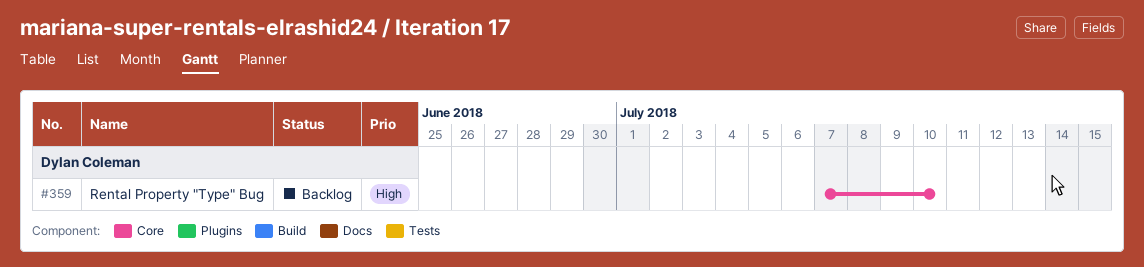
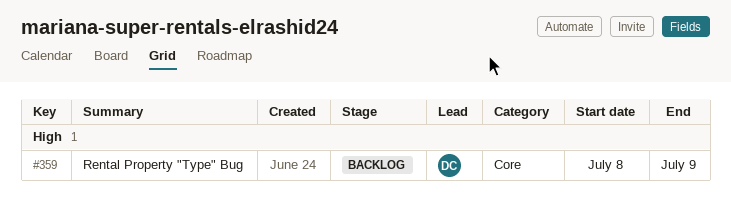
#359, start: Jul 7 -> Jul 8
#359, due: Jul 10 -> Jul 9

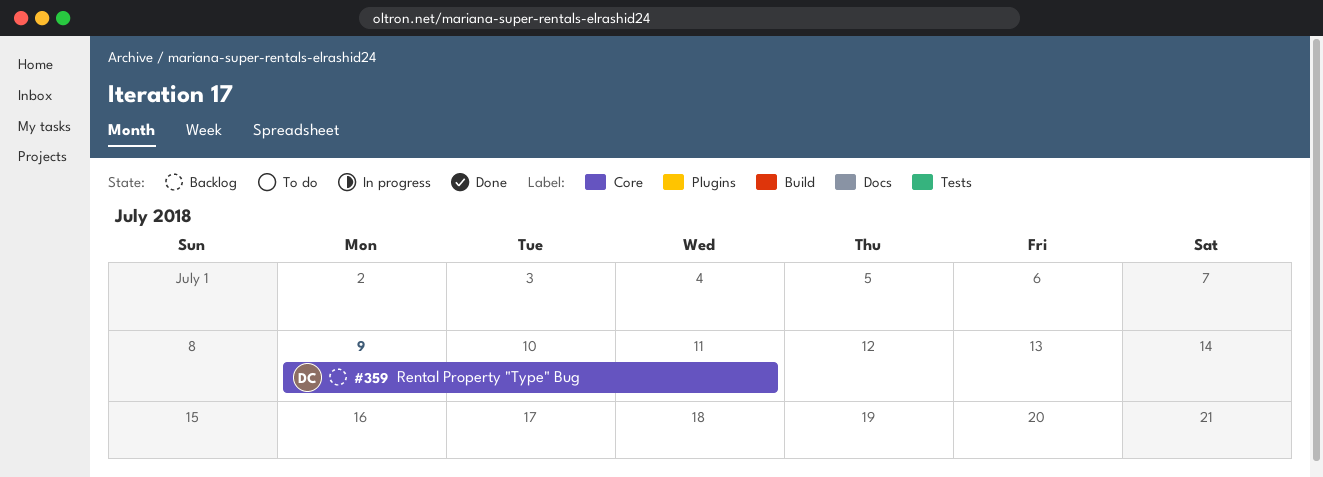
#359, start: Jul 8 -> Jul 9
#359, due: Jul 9 -> Jul 11

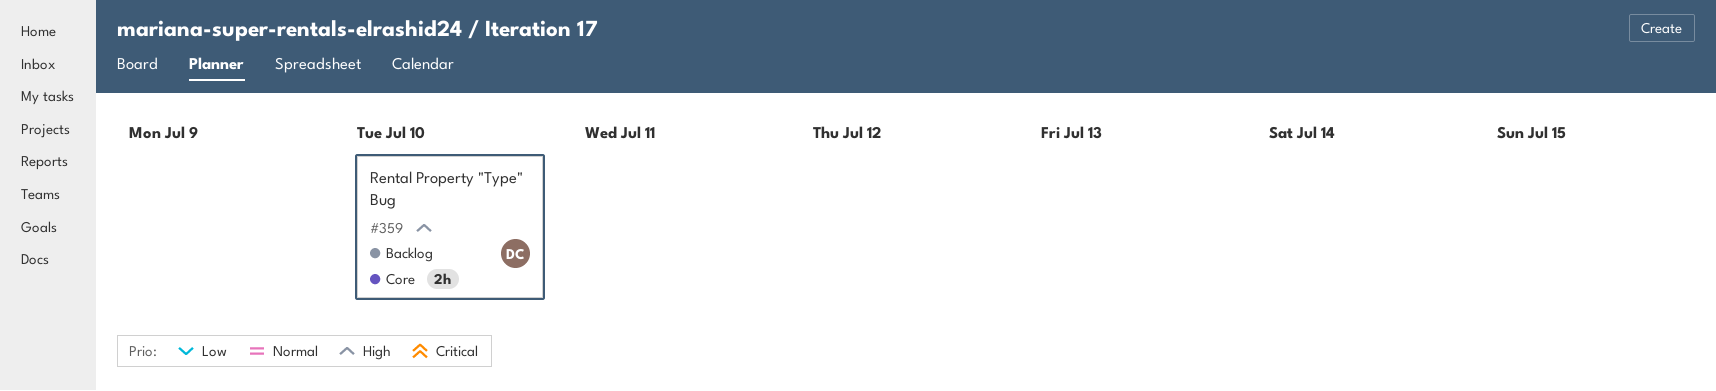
#359, due: Jul 11 -> Jul 10

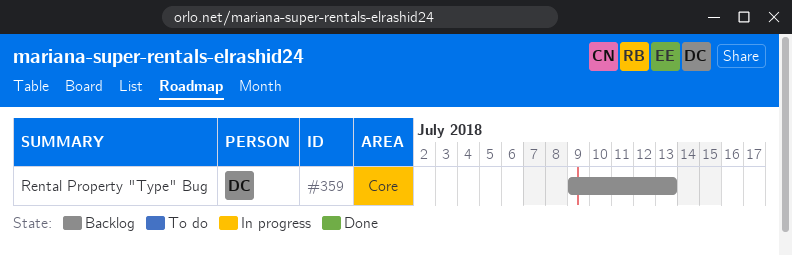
#359, due: Jul 10 -> Jul 13

